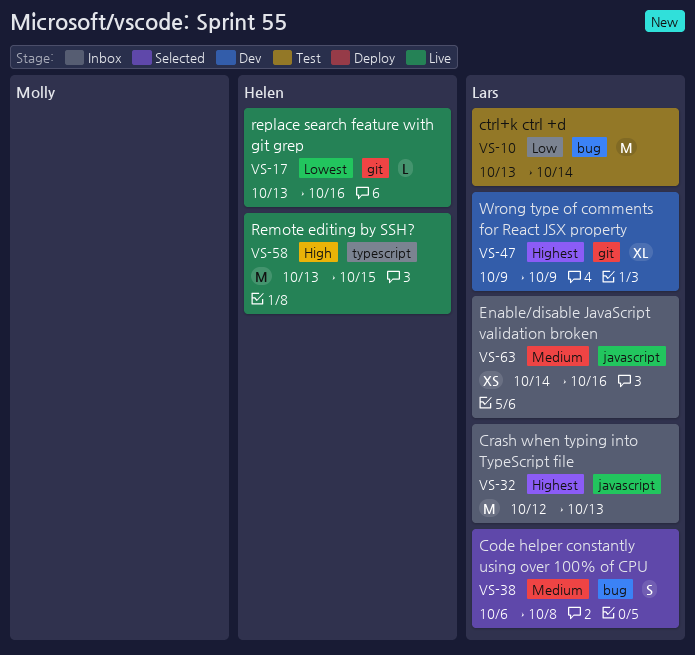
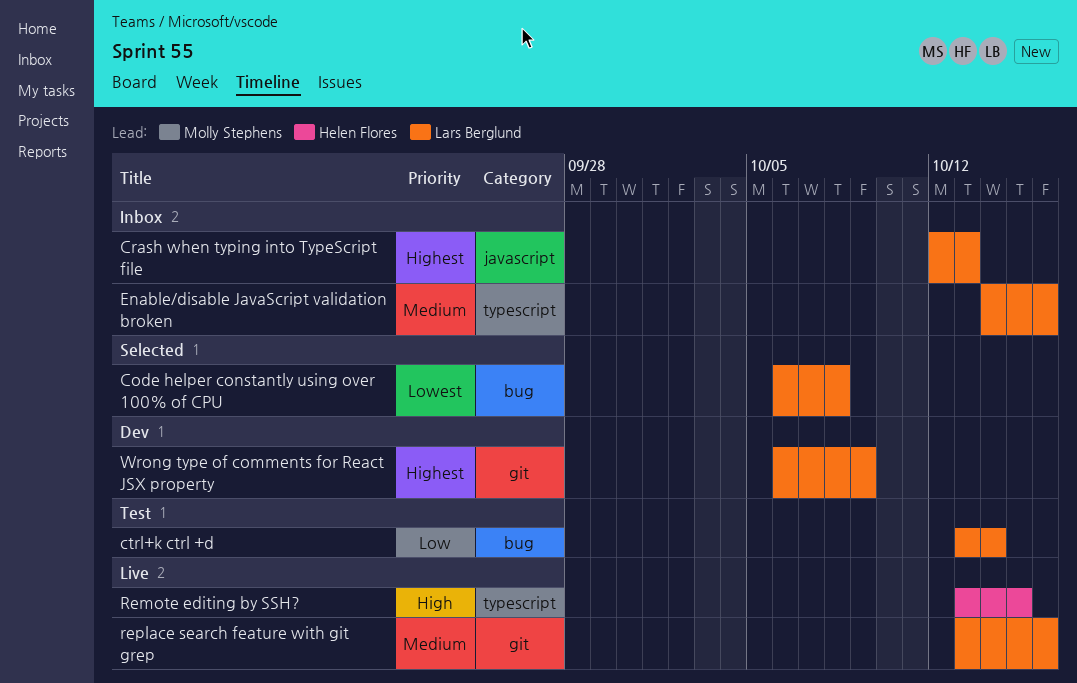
Code helper constantly using over 100% of CPU, priority: Medium -> Lowest
Enable/disable JavaScript validation broken, label: javascript -> typescript
replace search feature with git grep, owner: Helen Flores -> Lars Berglund
replace search feature with git grep, priority: Lowest -> Medium
Wrong type of comments for React JSX property, start: Oct 9 -> Oct 6

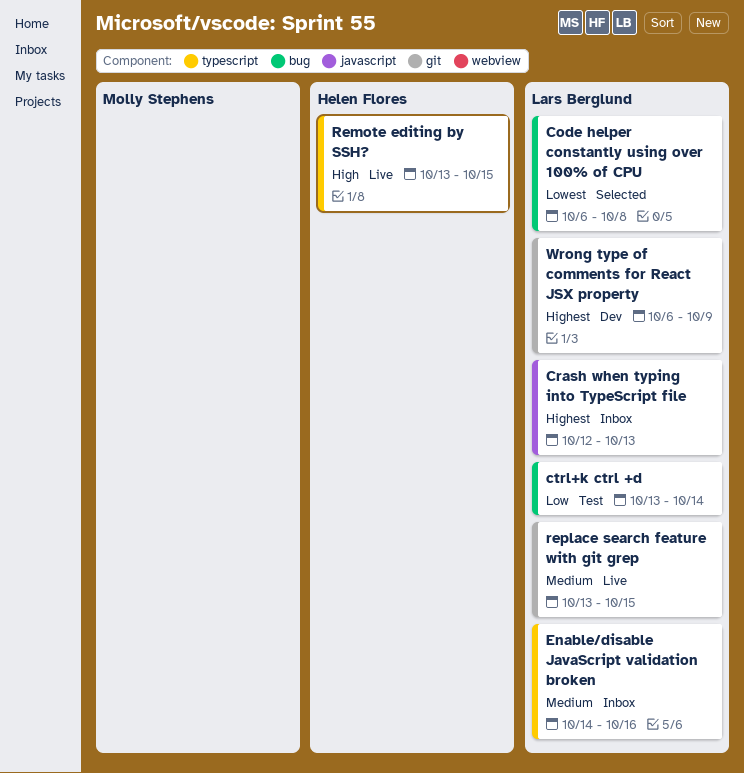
replace search feature with git grep, due: Oct 16 -> Oct 15

